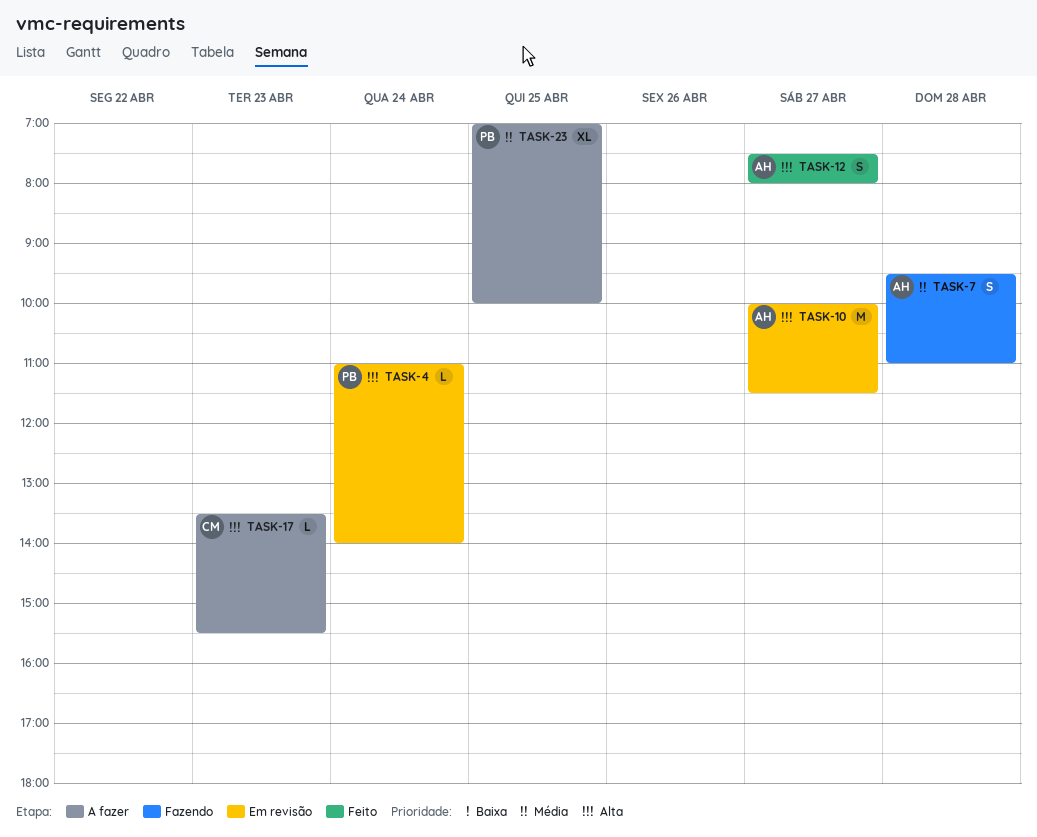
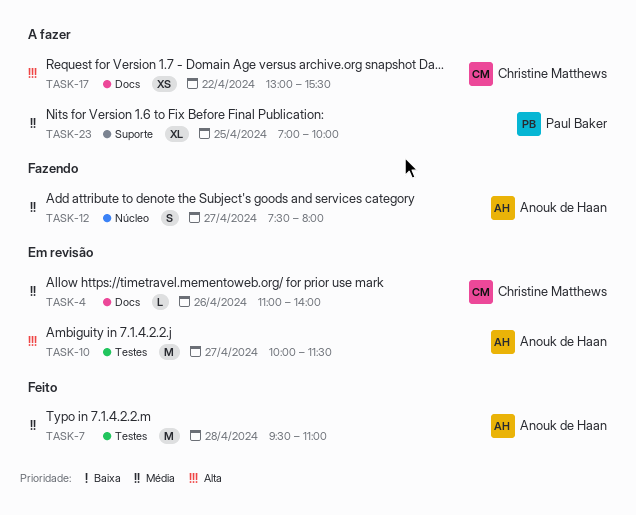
TASK-4, owner: Paul Baker -> Christine Matthews
TASK-4, priority: Alta -> Média
TASK-4, day: Apr 24 -> Apr 26
TASK-7, status: Fazendo -> Feito
TASK-7, estimate: S -> M
TASK-12, status: Feito -> Fazendo
TASK-12, priority: Alta -> Média
TASK-17, estimate: L -> XS
TASK-17, day: Apr 23 -> Apr 22
TASK-17, begins: 13:30 -> 13:00

